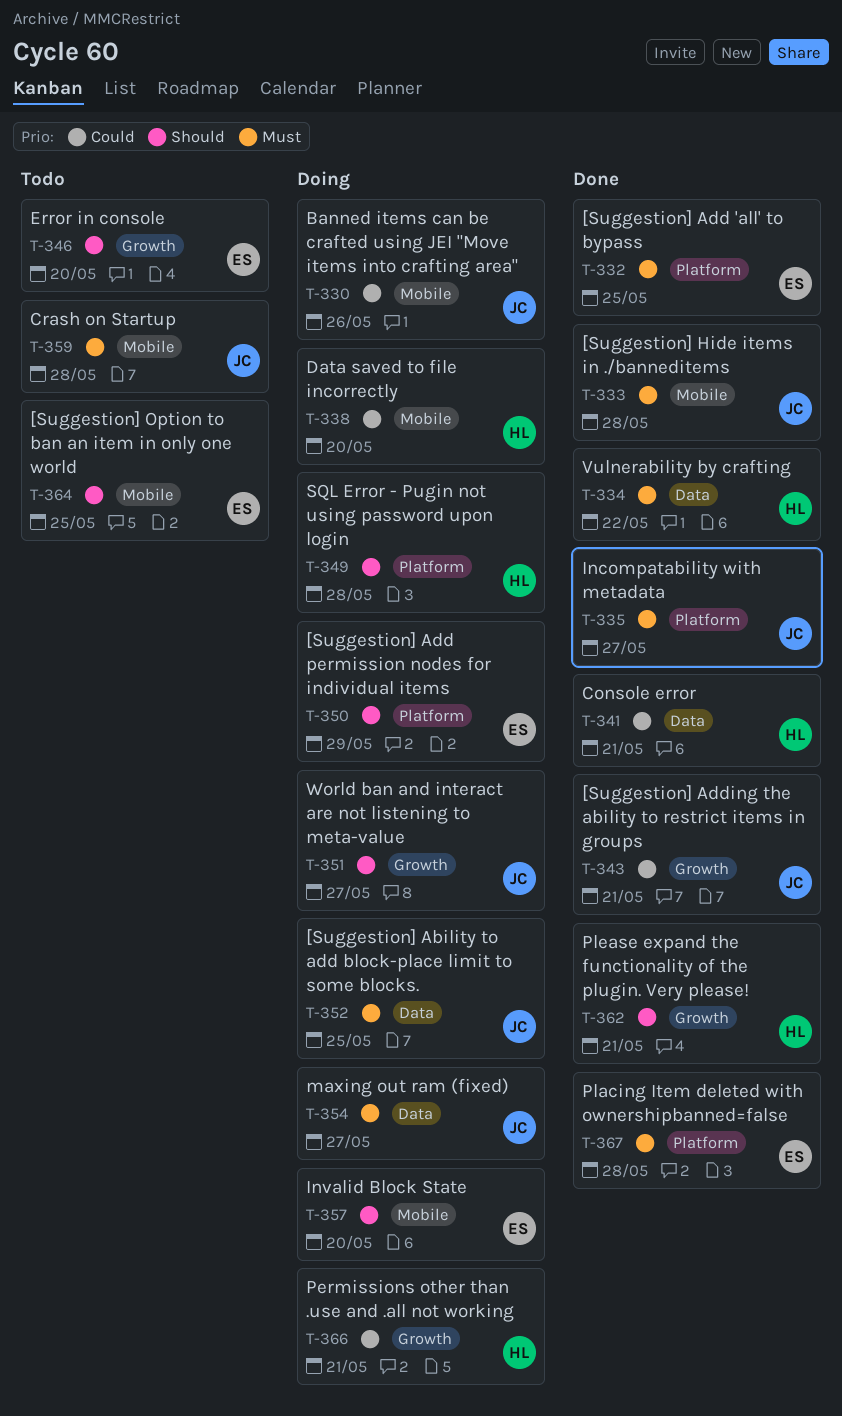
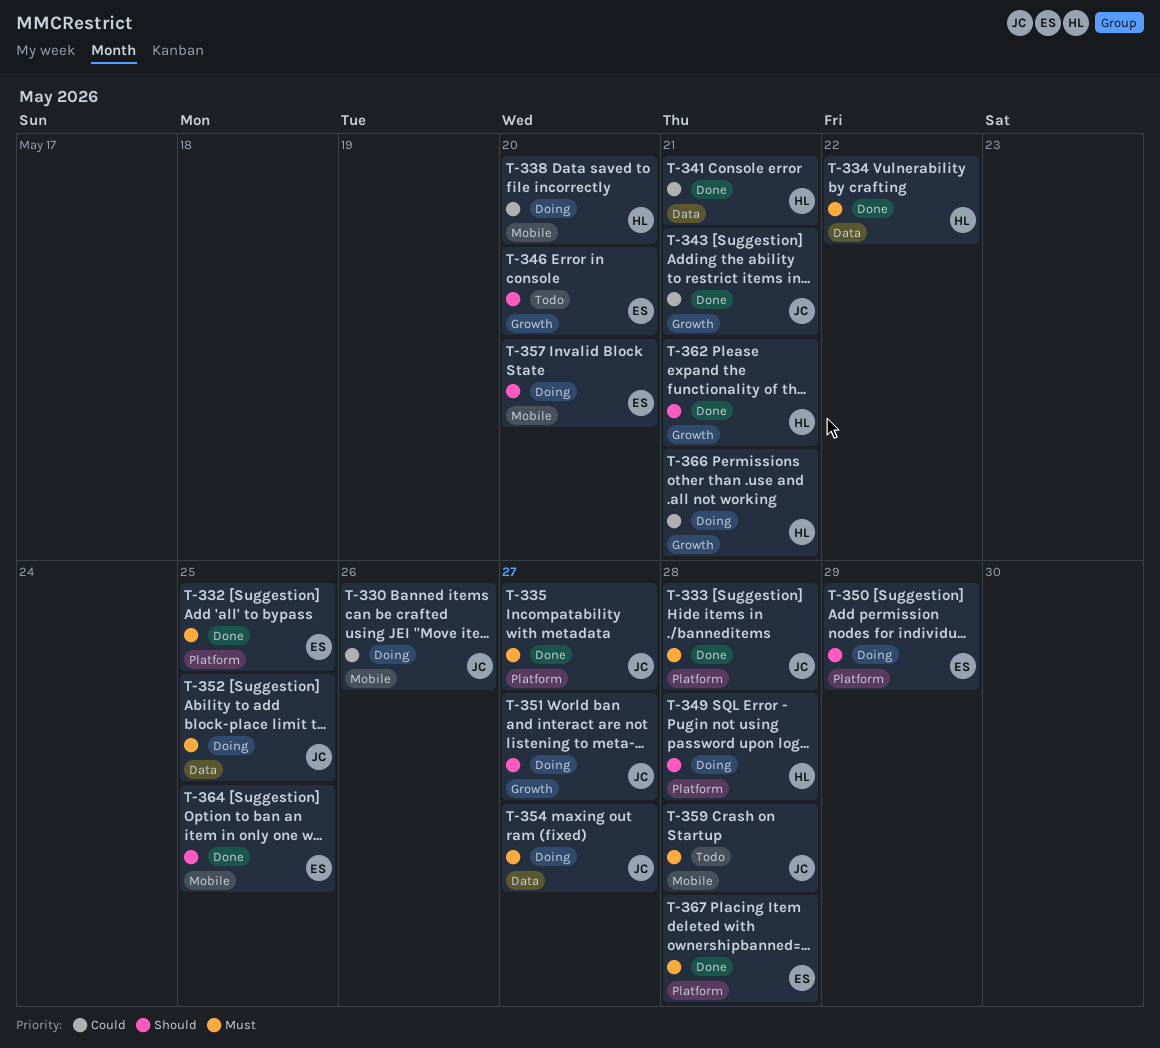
T-333, label: Mobile -> Platform
T-364, status: Todo -> Done

